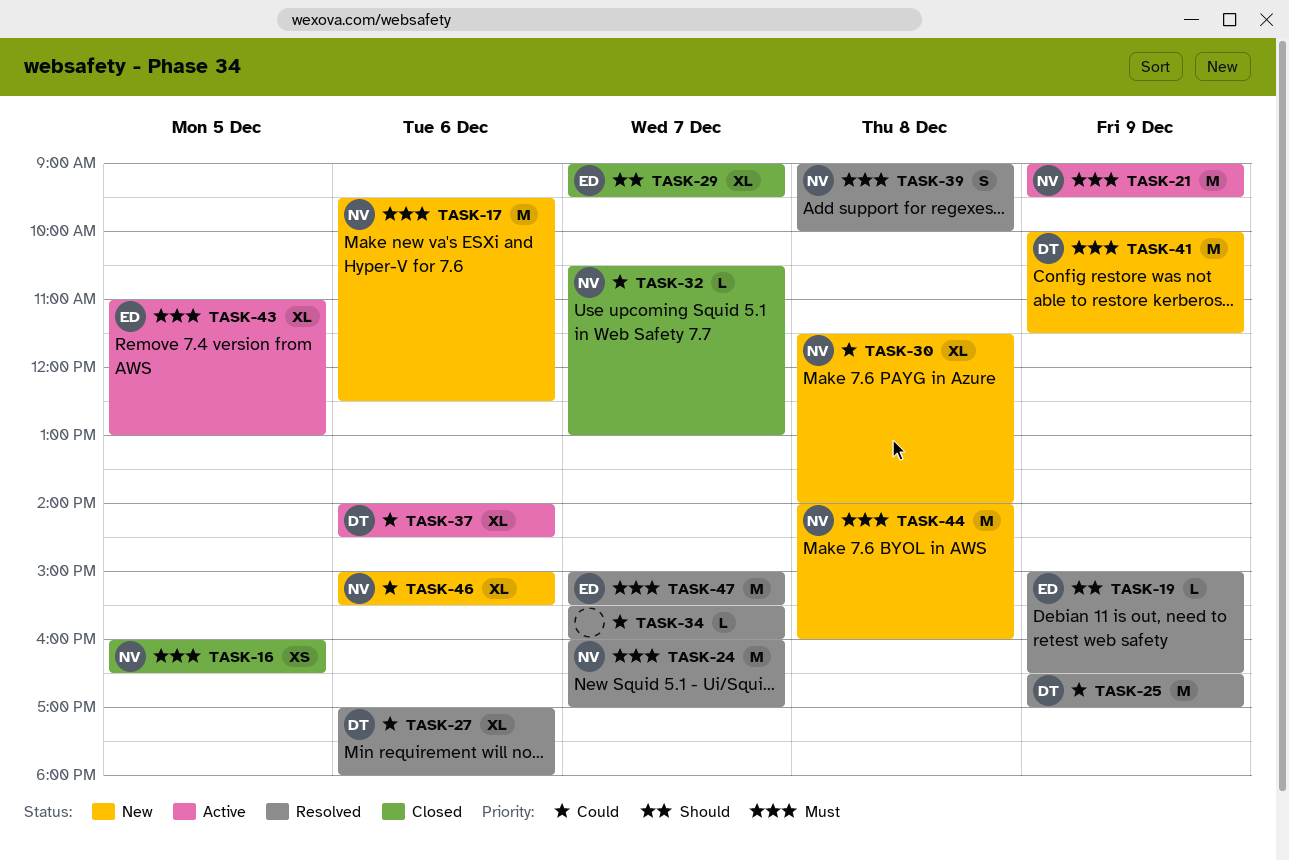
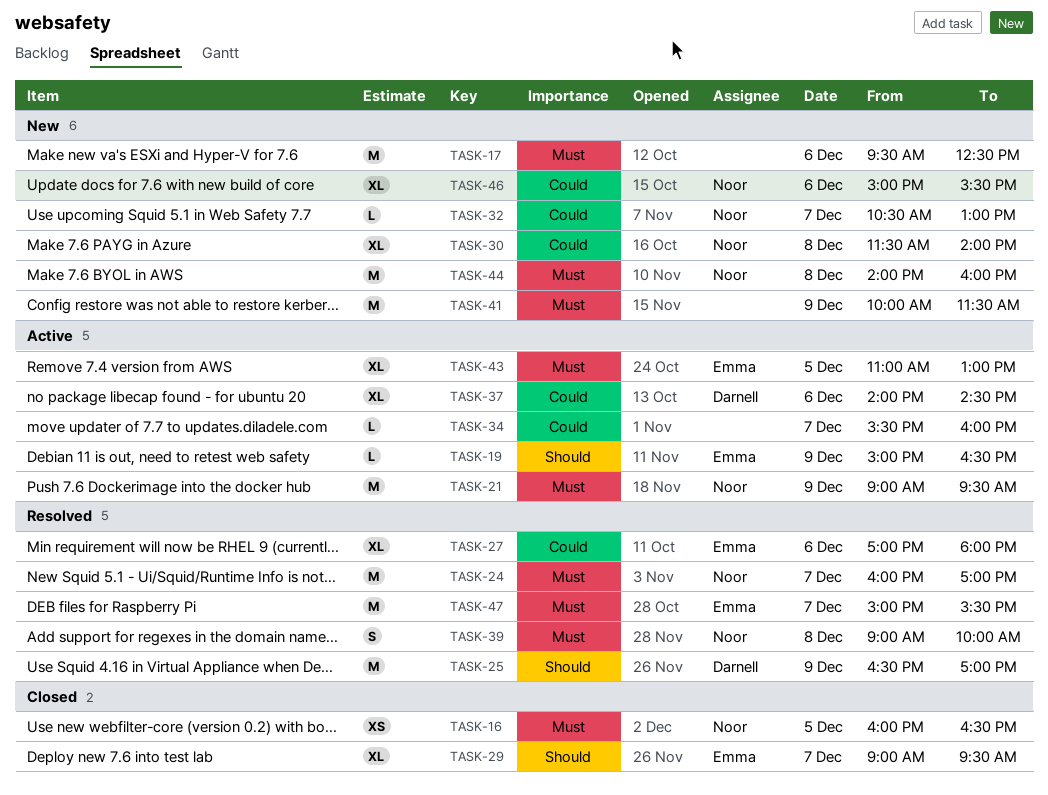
TASK-17, owner: Noor -> none
TASK-19, status: Resolved -> Active
TASK-25, priority: Could -> Should
TASK-27, owner: Darnell -> Emma
TASK-32, status: Closed -> New
TASK-34, status: Resolved -> Active
TASK-41, owner: Darnell -> none

